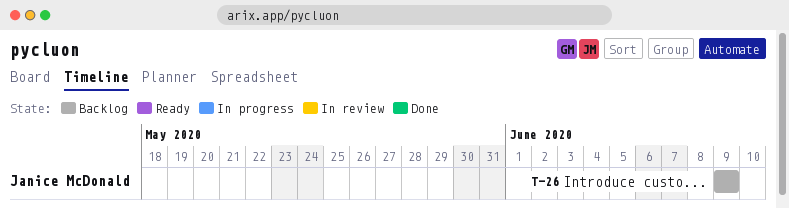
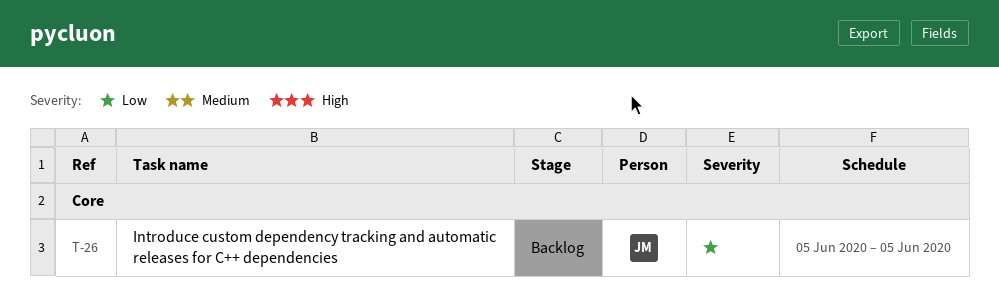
T-26, start: Jun 9 -> Jun 5
T-26, due: Jun 9 -> Jun 5

